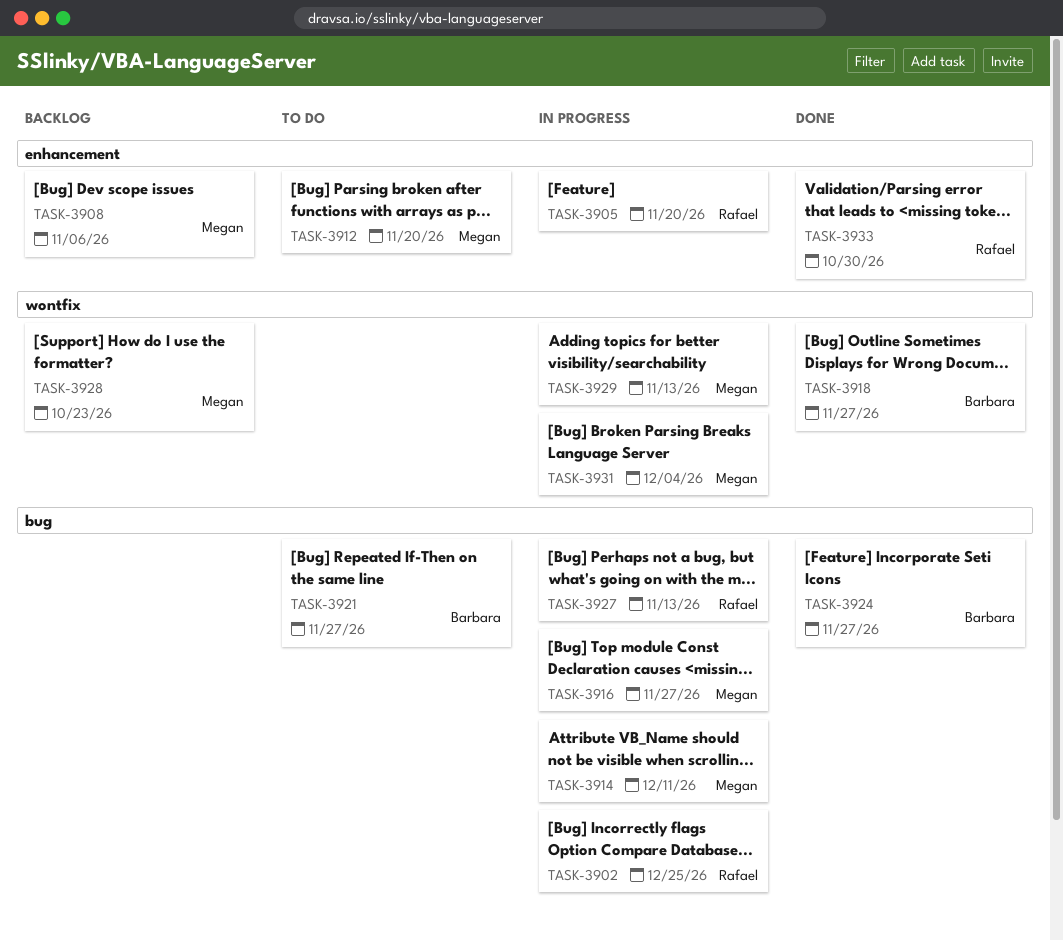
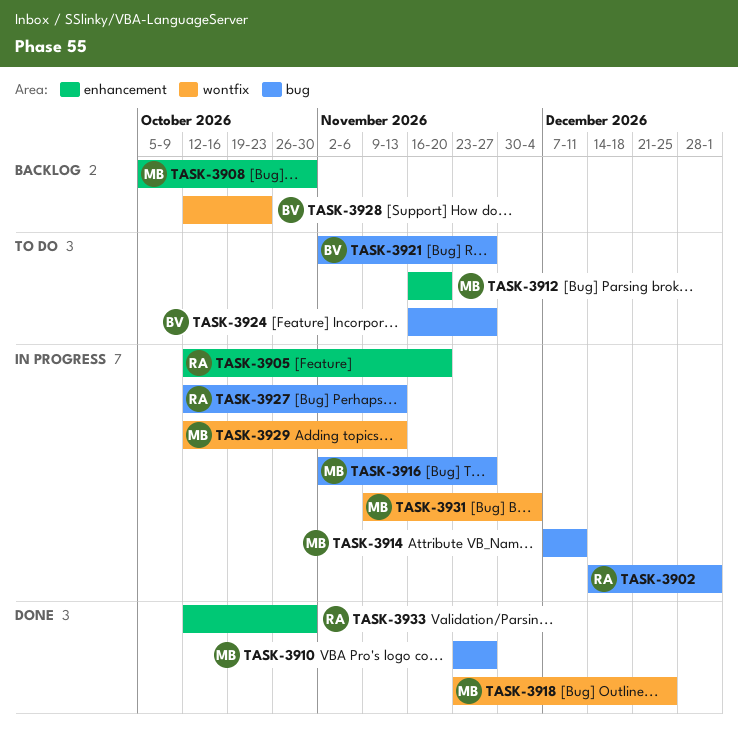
TASK-3902, due: Dec 25 -> Jan 1
TASK-3908, due: Nov 6 -> Oct 30
TASK-3910: none -> present
TASK-3918, owner: Barbara -> Megan
TASK-3918, due: Nov 27 -> Dec 25
TASK-3924, status: Done -> To do
TASK-3928, owner: Megan -> Barbara

